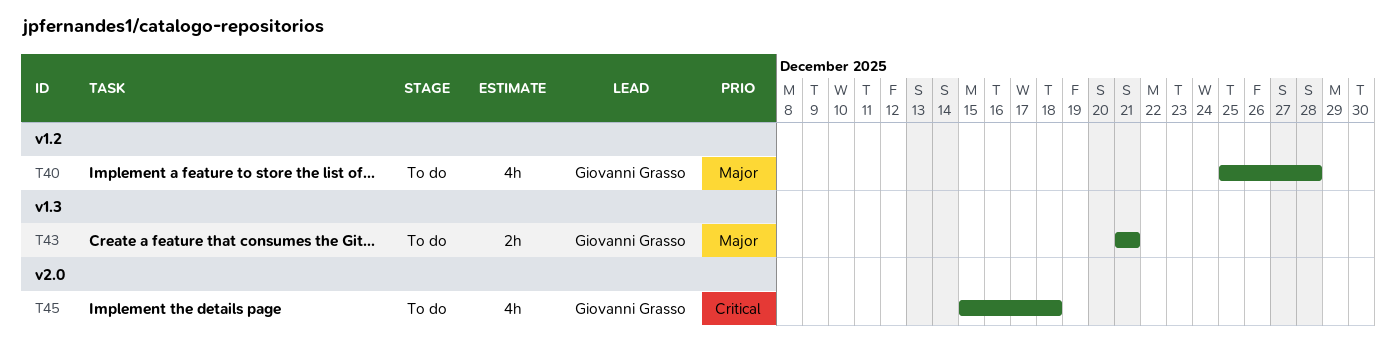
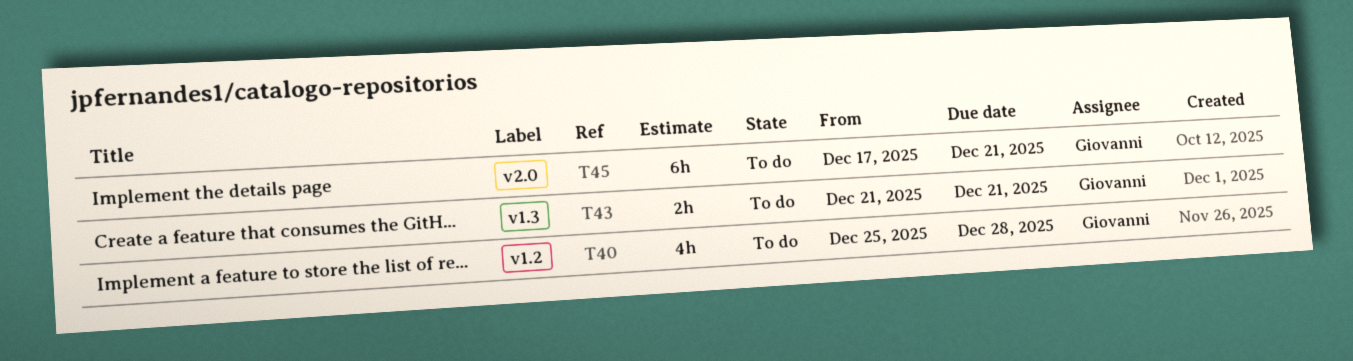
T45, estimate: 4h -> 6h
T45, start: Dec 15 -> Dec 17
T45, due: Dec 18 -> Dec 21

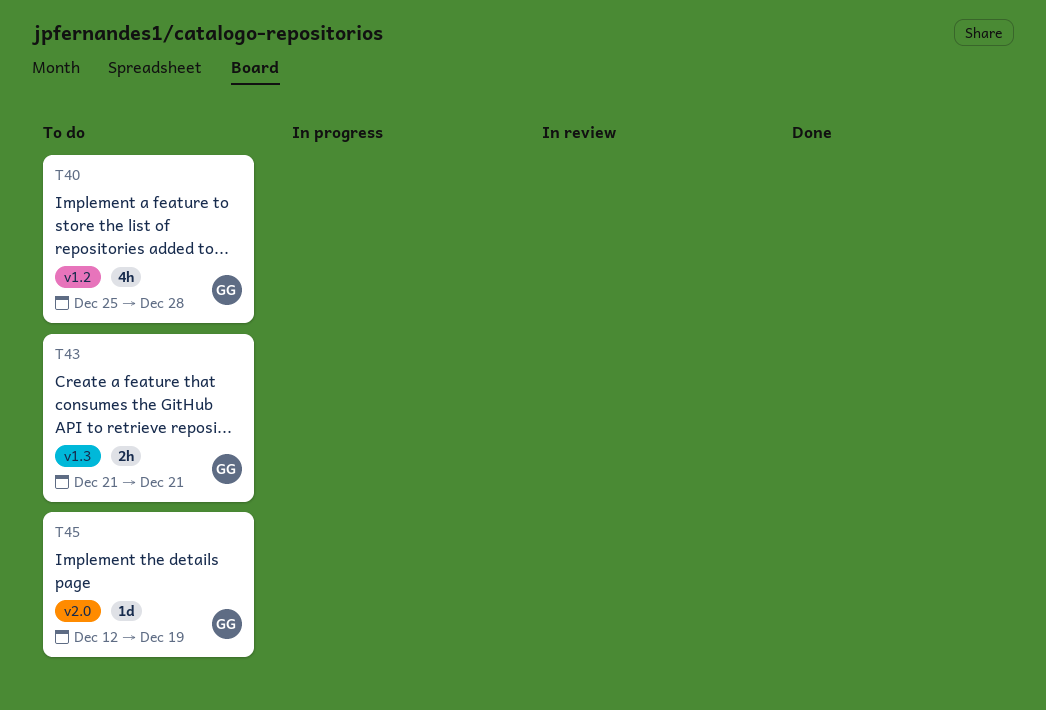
T45, estimate: 6h -> 1d
T45, start: Dec 17 -> Dec 12
T45, due: Dec 21 -> Dec 19

